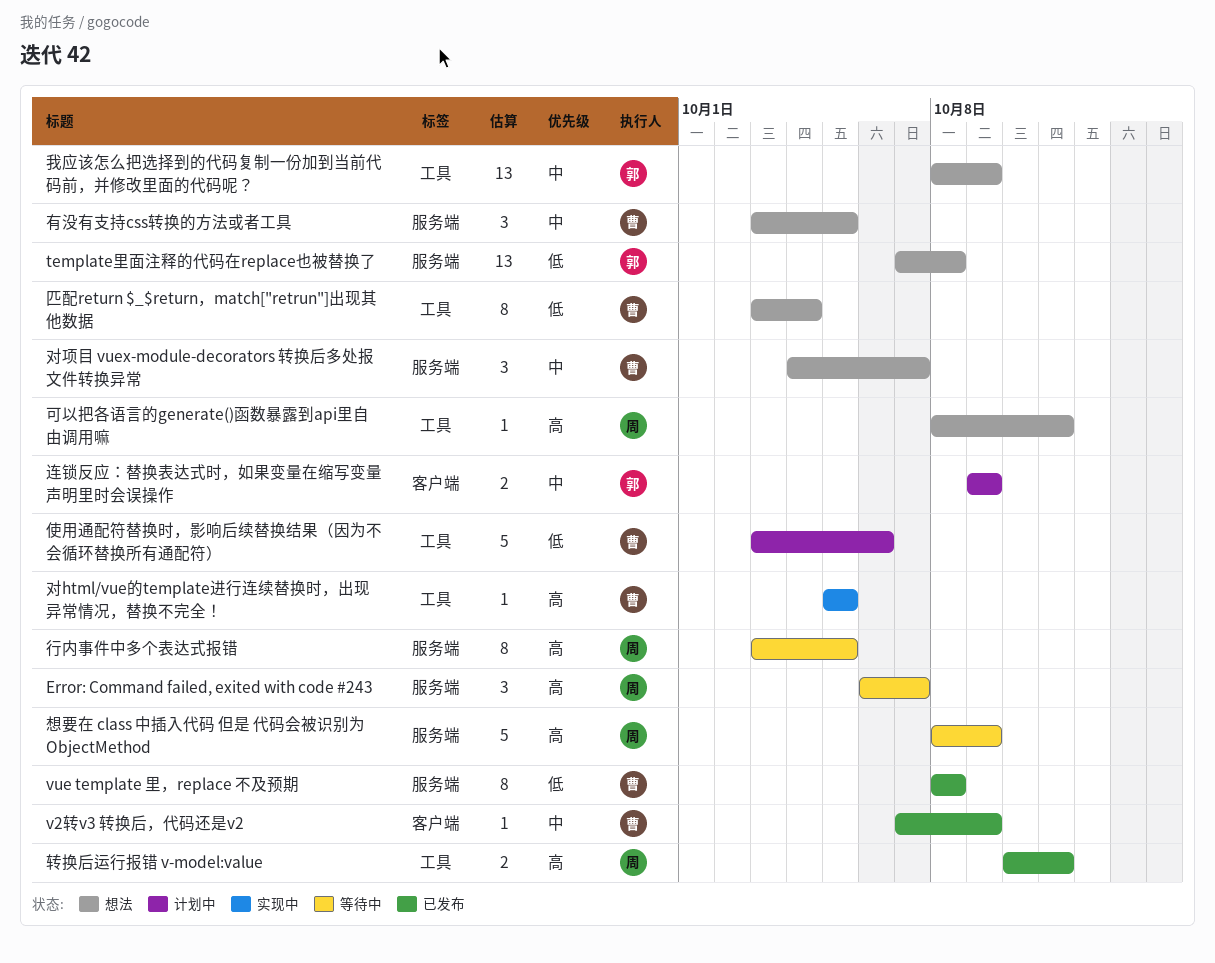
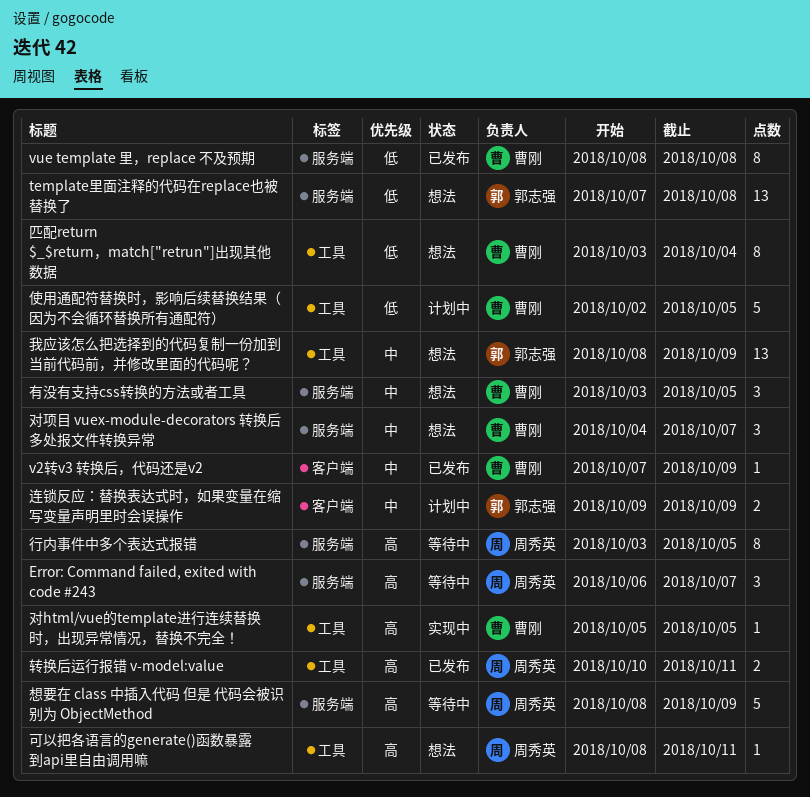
使用通配符替换时，影响后续替换结果（因为不会循环替换所有通配符）, start: Oct 3 -> Oct 2
使用通配符替换时，影响后续替换结果（因为不会循环替换所有通配符）, due: Oct 6 -> Oct 5

